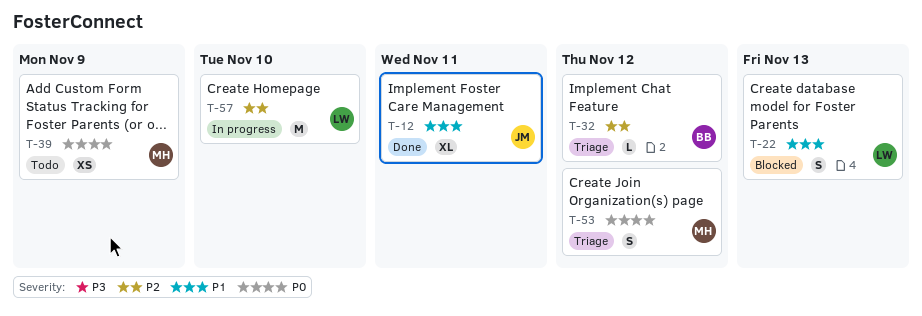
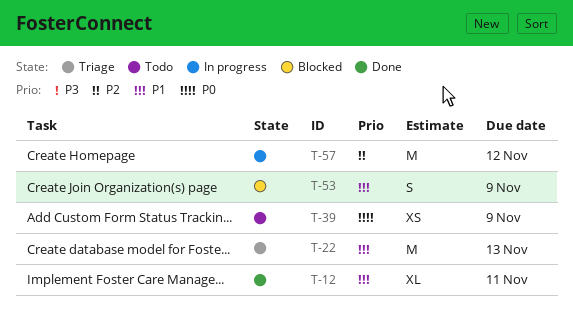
T-22, status: Blocked -> Triage
T-22, estimate: S -> M
T-32: present -> none
T-53, status: Triage -> Blocked
T-53, priority: P0 -> P1
T-53, due: Nov 12 -> Nov 9
T-57, due: Nov 10 -> Nov 12

